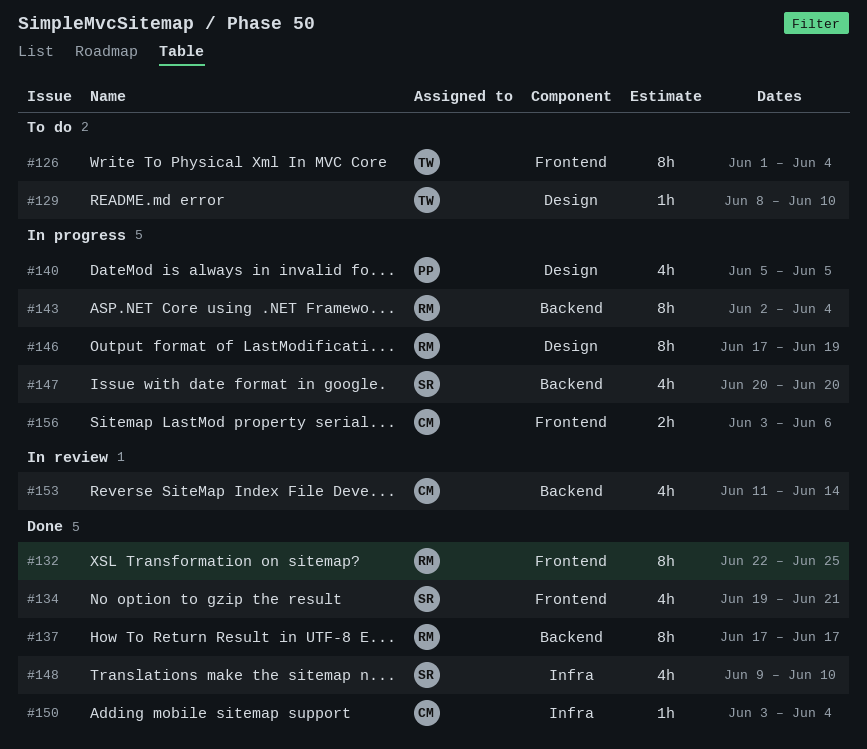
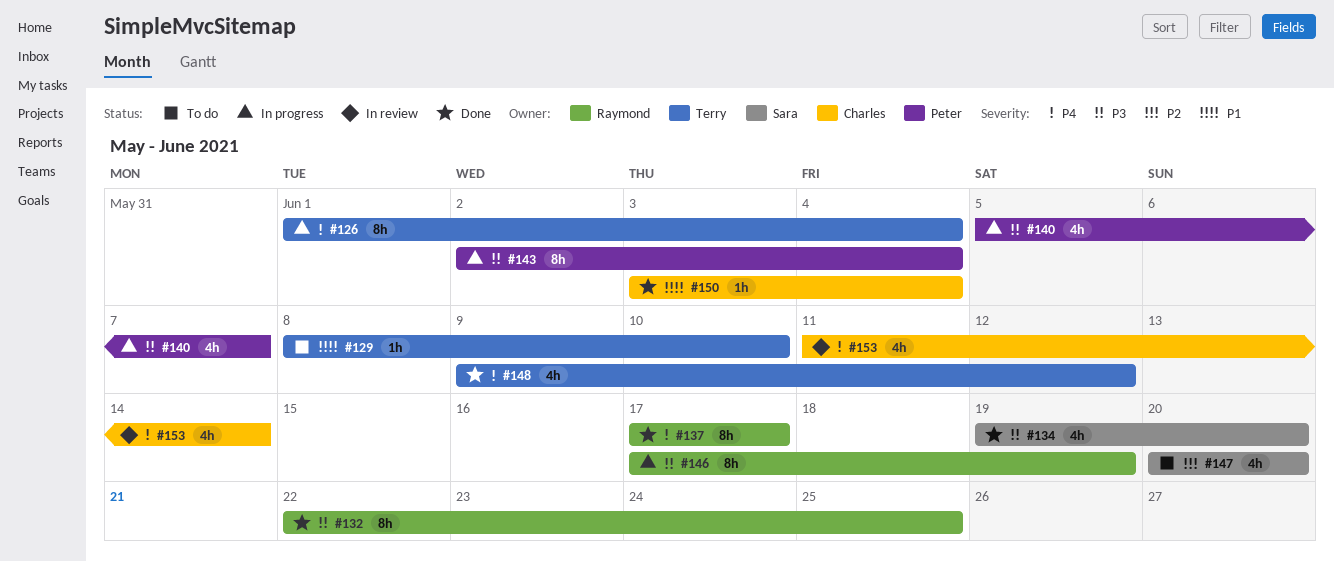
#126, status: To do -> In progress
#134, due: Jun 21 -> Jun 20
#140, due: Jun 5 -> Jun 7
#143, owner: Raymond -> Peter
#147, status: In progress -> To do
#148, owner: Sara -> Terry
#148, due: Jun 10 -> Jun 12
#156: present -> none

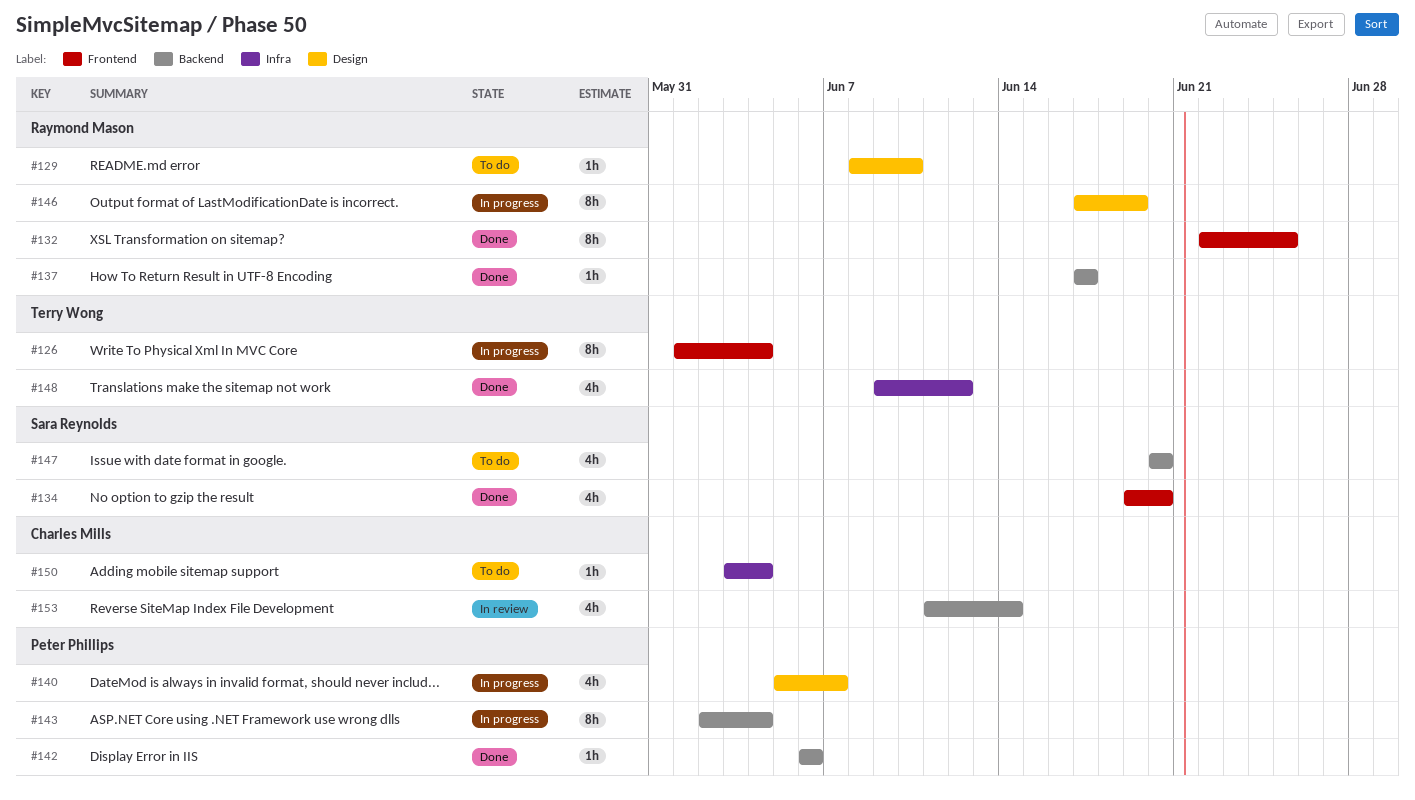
#129, owner: Terry Wong -> Raymond Mason
#137, estimate: 8h -> 1h
#142: none -> present
#150, status: Done -> To do

